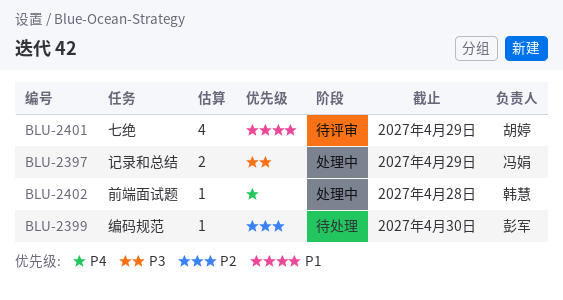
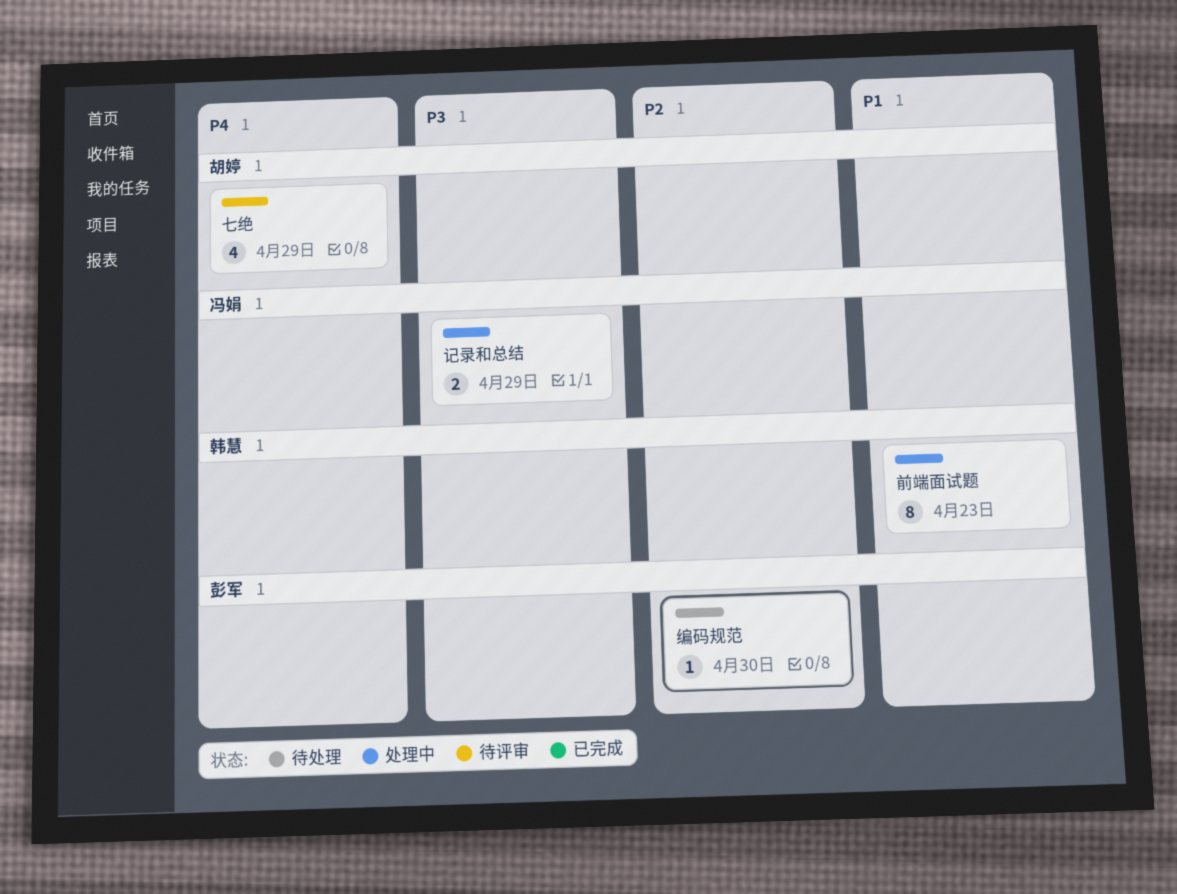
七绝, priority: P1 -> P4
前端面试题, priority: P4 -> P1
前端面试题, estimate: 1 -> 8
前端面试题, due: Apr 28 -> Apr 23

